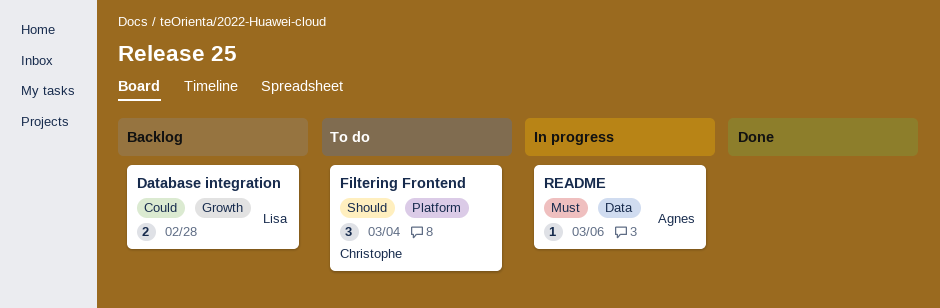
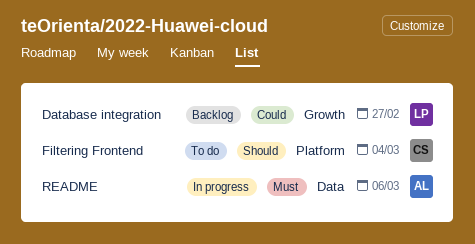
Database integration, due: Feb 28 -> Feb 27

